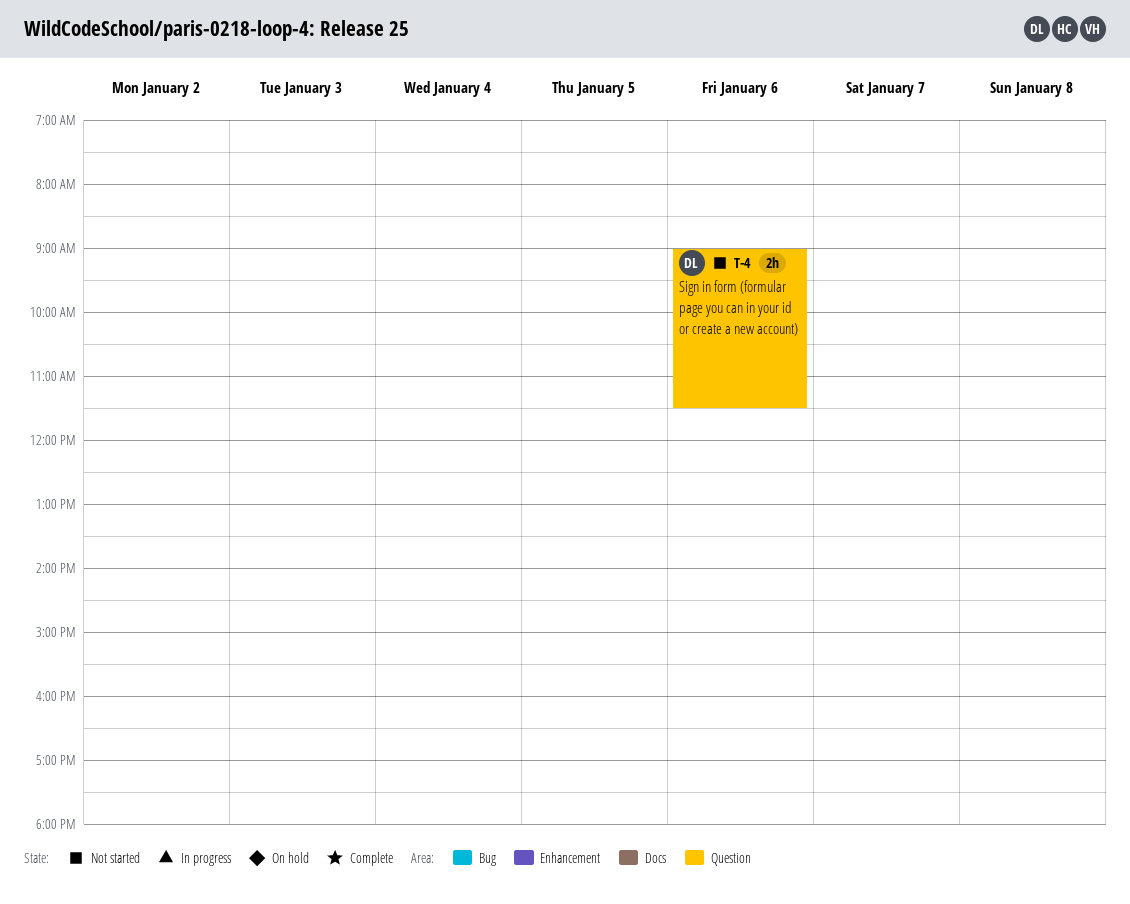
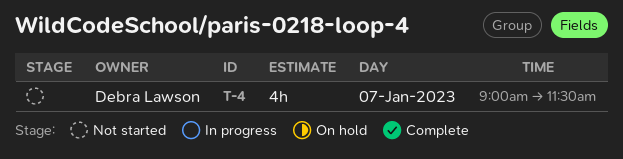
T-4, estimate: 2h -> 4h
T-4, day: Jan 6 -> Jan 7

